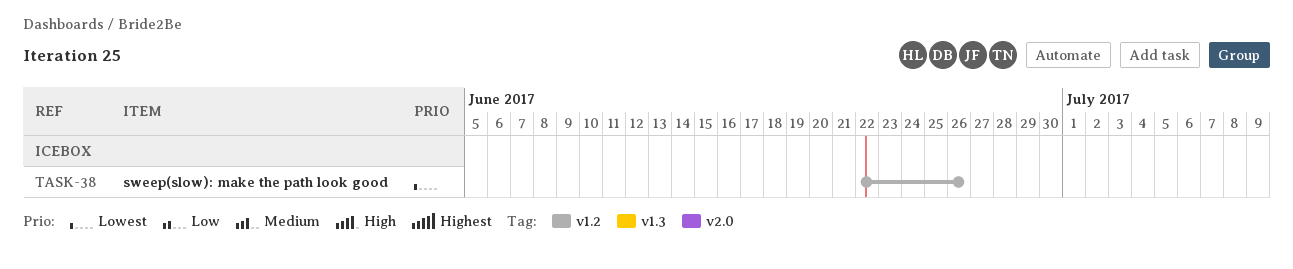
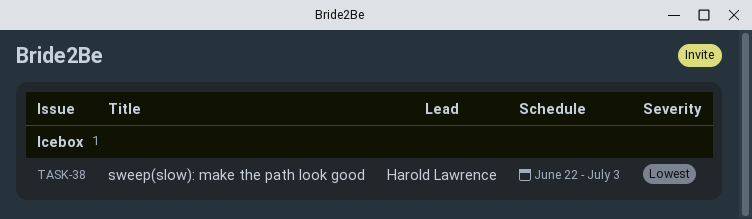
TASK-38, due: Jun 26 -> Jul 3

